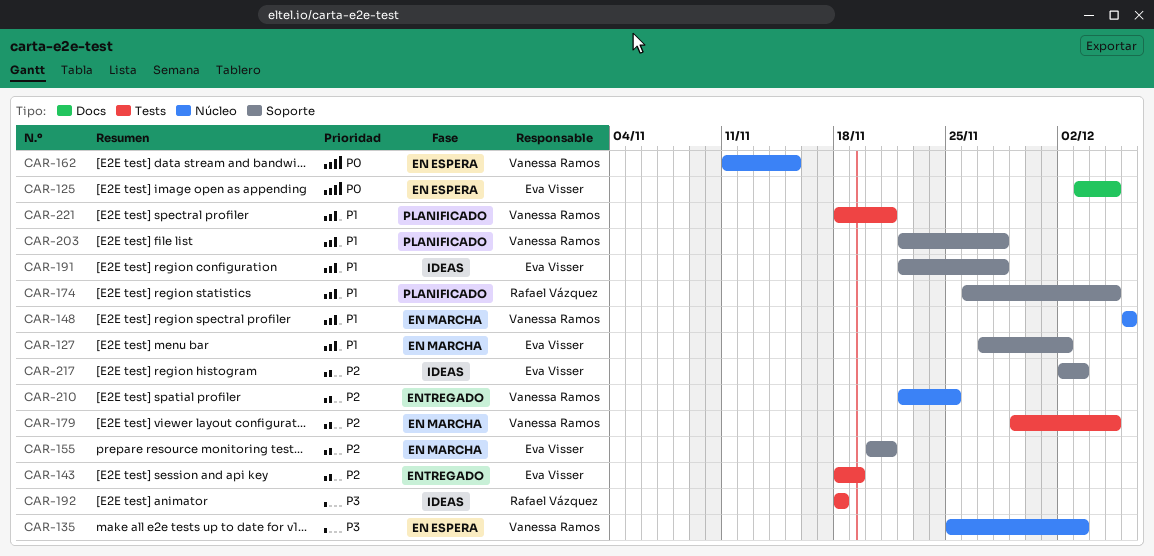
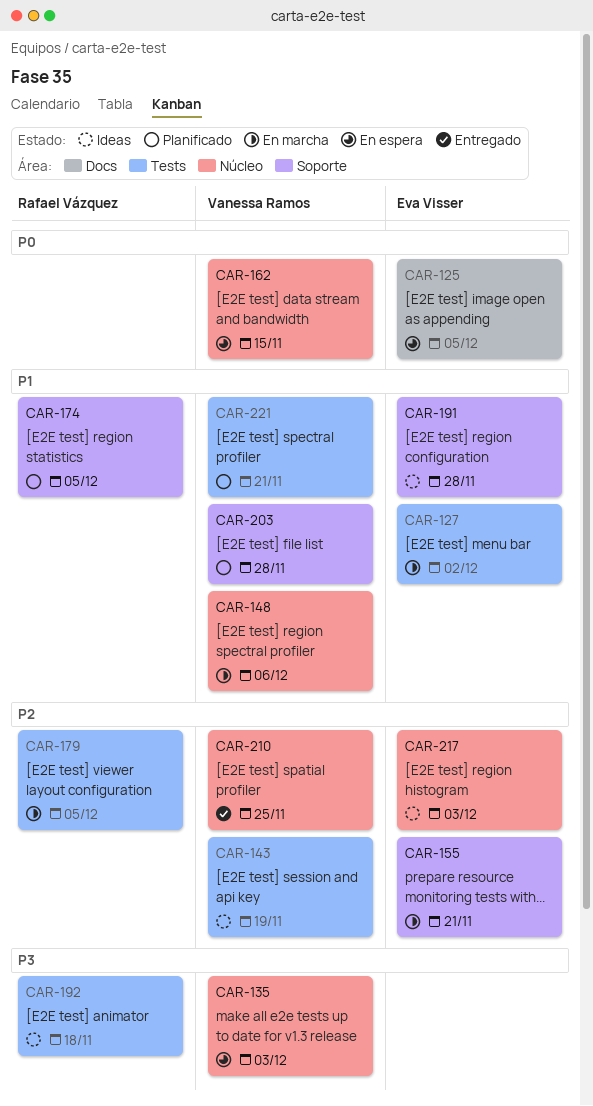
CAR-127, label: Soporte -> Tests
CAR-143, status: Entregado -> Ideas
CAR-143, owner: Eva Visser -> Vanessa Ramos
CAR-179, owner: Vanessa Ramos -> Rafael Vázquez
CAR-217, label: Soporte -> Núcleo

